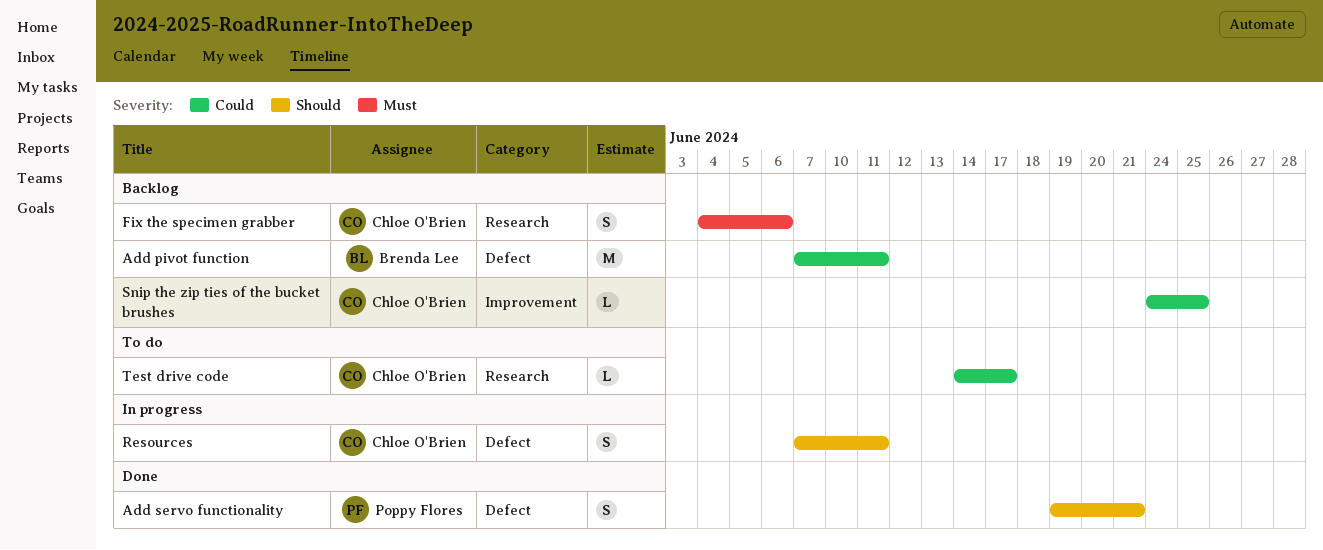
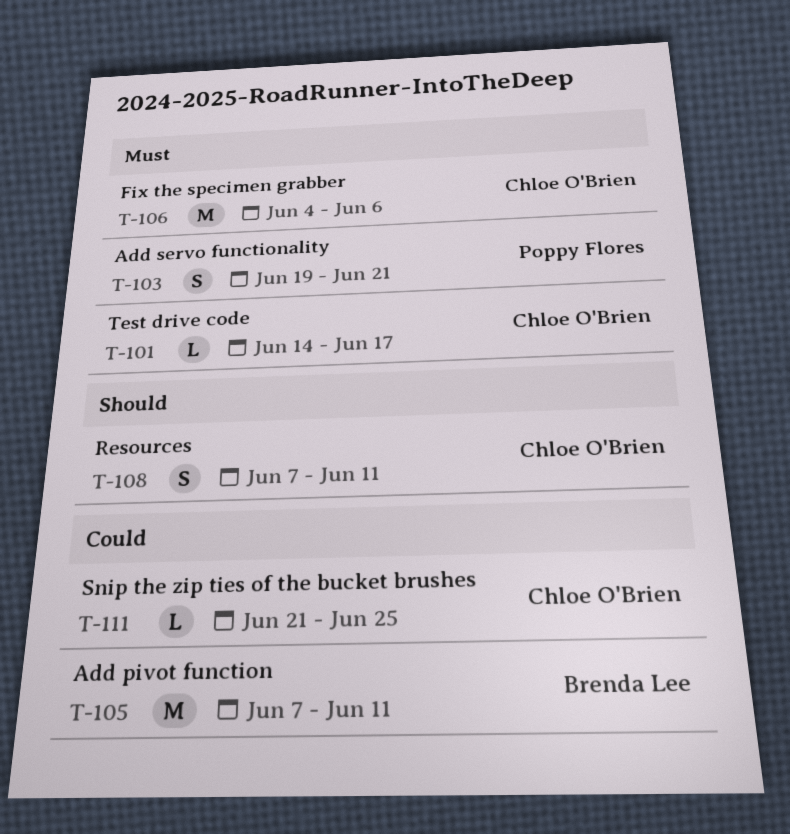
Add servo functionality, priority: Should -> Must
Fix the specimen grabber, estimate: S -> M
Snip the zip ties of the bucket brushes, start: Jun 24 -> Jun 21
Test drive code, priority: Could -> Must

